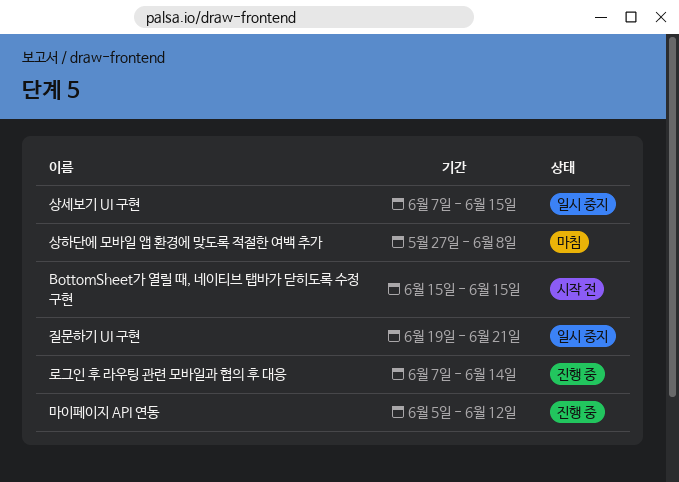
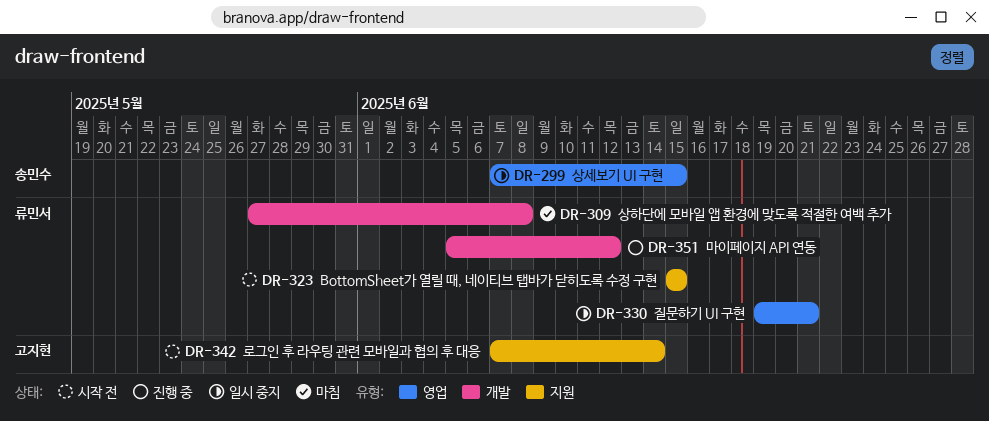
로그인 후 라우팅 관련 모바일과 협의 후 대응, status: 진행 중 -> 시작 전

